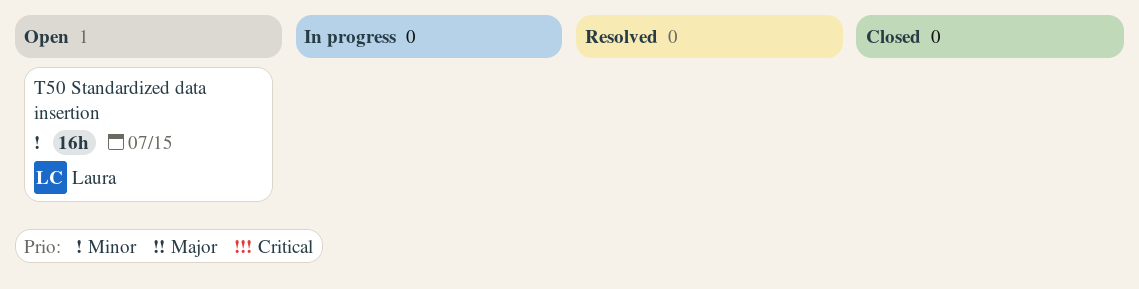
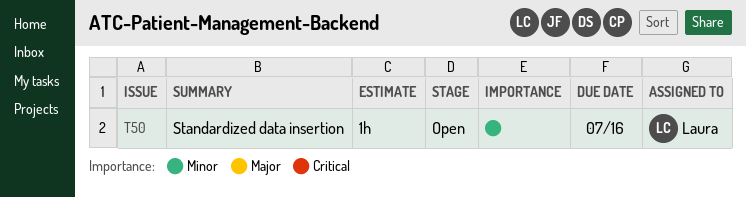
T50, estimate: 16h -> 1h
T50, due: Jul 15 -> Jul 16

